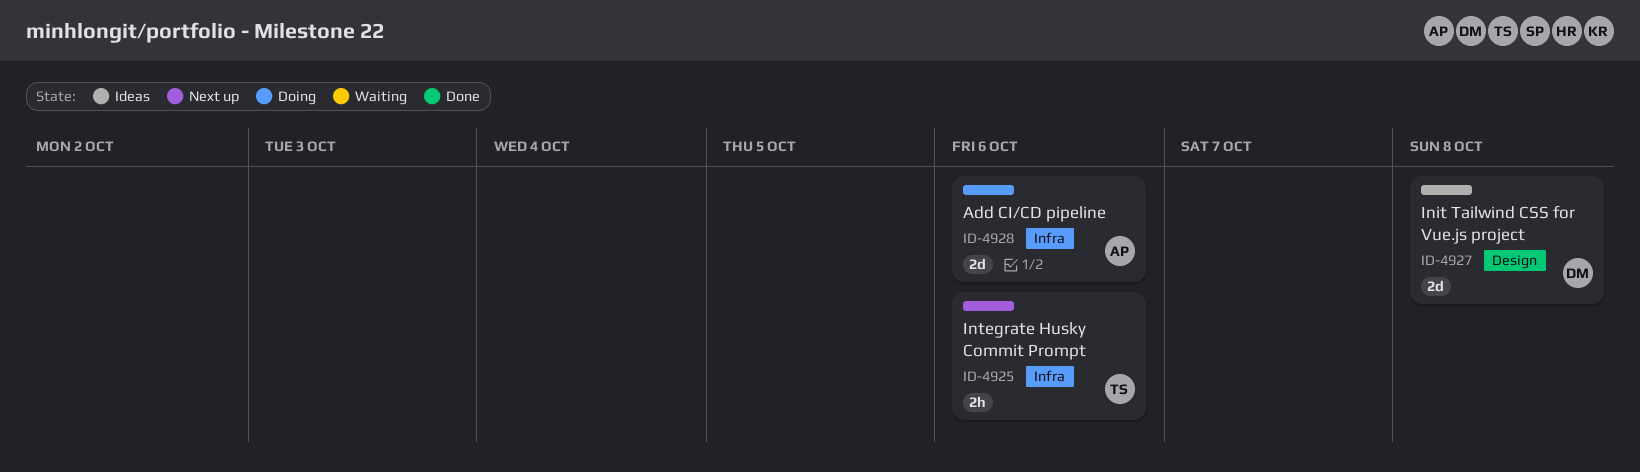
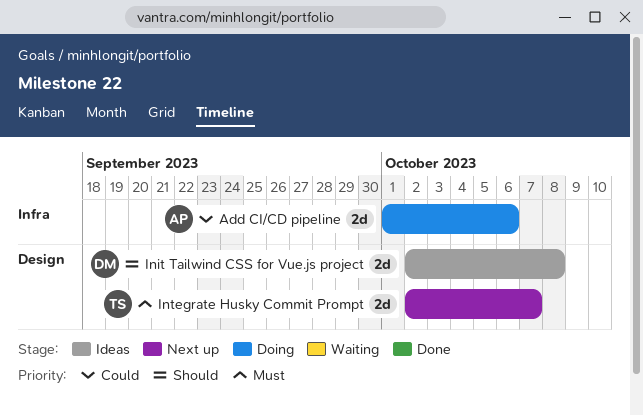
Integrate Husky Commit Prompt, label: Infra -> Design
Integrate Husky Commit Prompt, estimate: 2h -> 2d
Integrate Husky Commit Prompt, due: Oct 6 -> Oct 7

